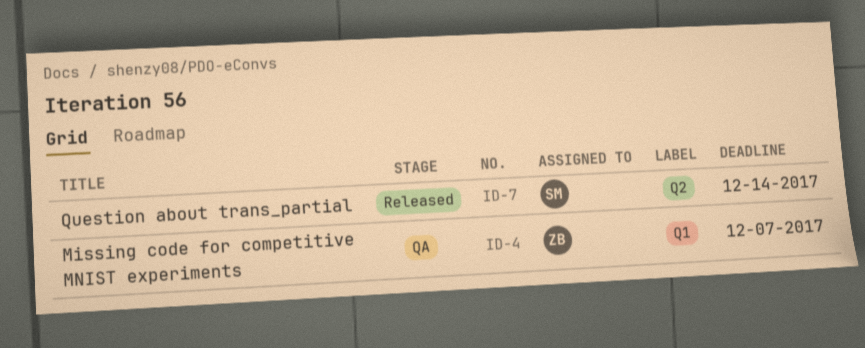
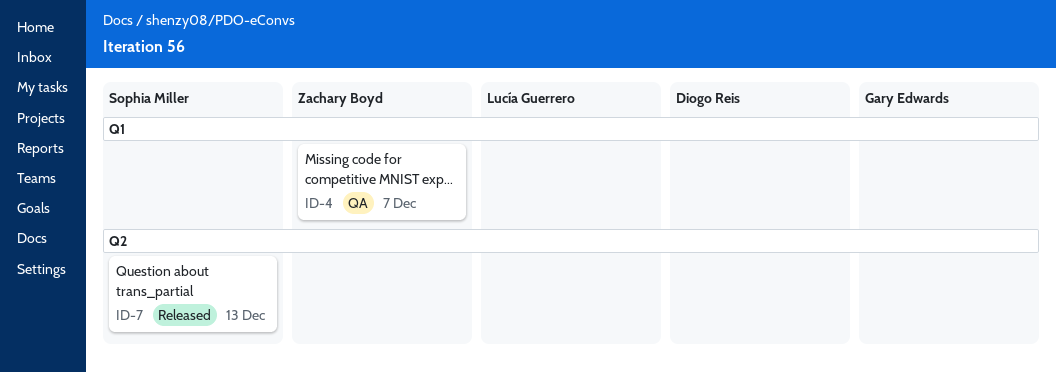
ID-7, due: Dec 14 -> Dec 13

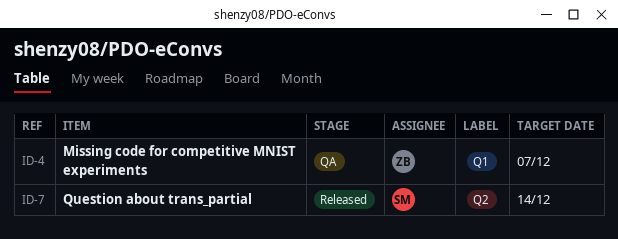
ID-7, due: Dec 13 -> Dec 14

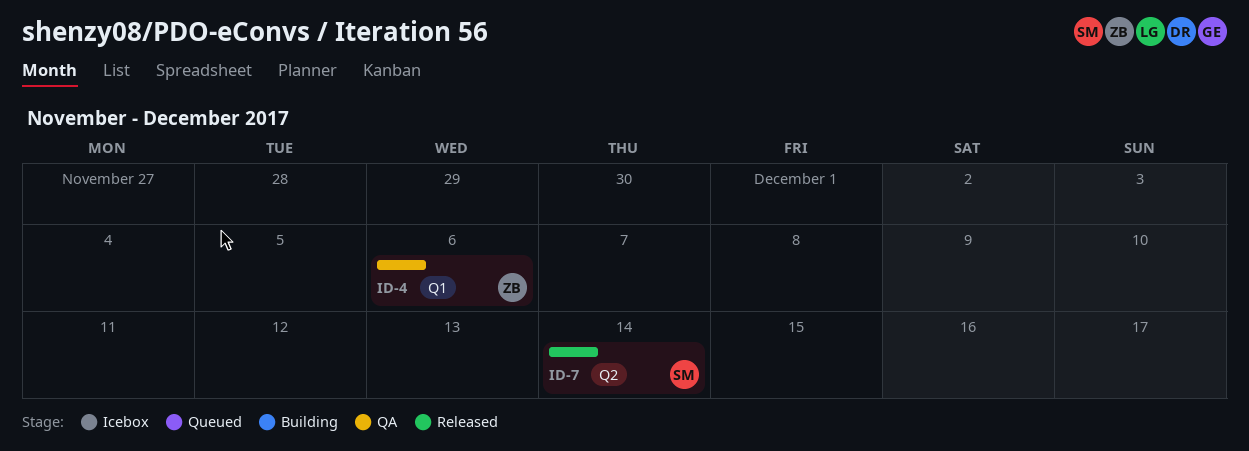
ID-4, due: Dec 7 -> Dec 6

